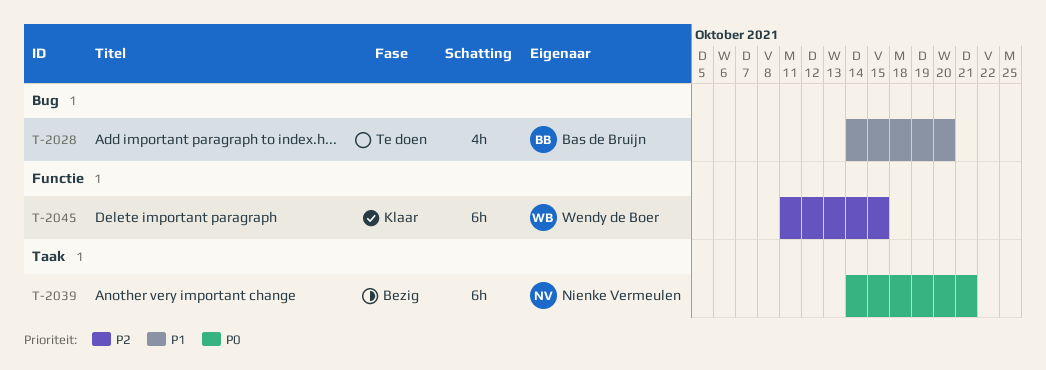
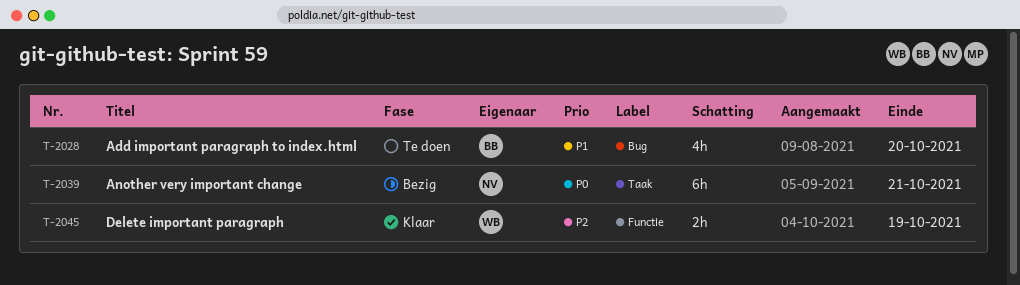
T-2045, estimate: 6h -> 2h
T-2045, due: Oct 15 -> Oct 19

